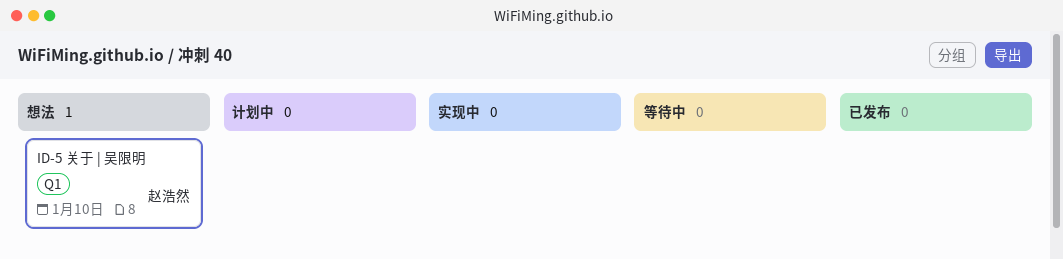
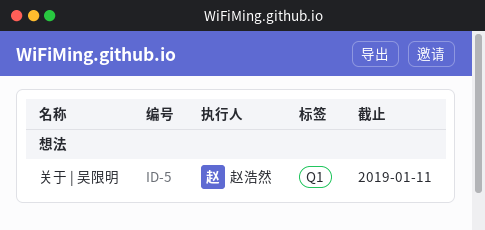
ID-5, due: Jan 10 -> Jan 11

